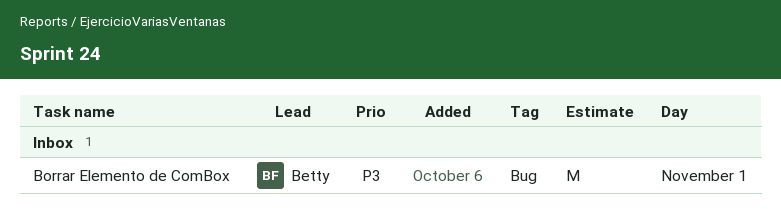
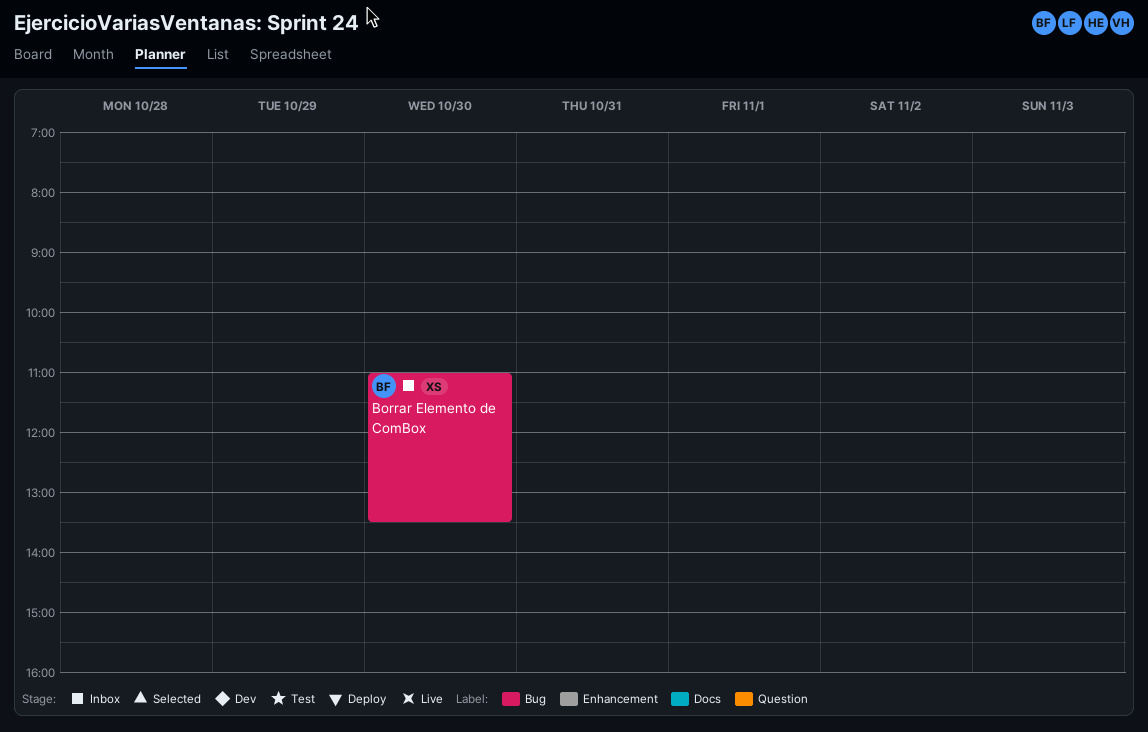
Borrar Elemento de ComBox, estimate: M -> XS
Borrar Elemento de ComBox, day: Nov 1 -> Oct 30

